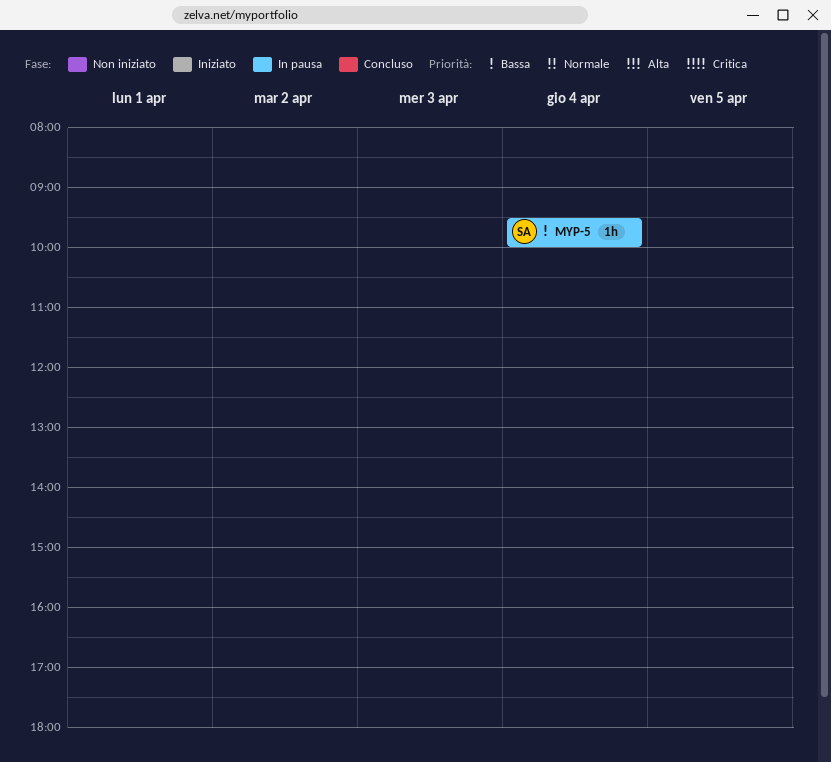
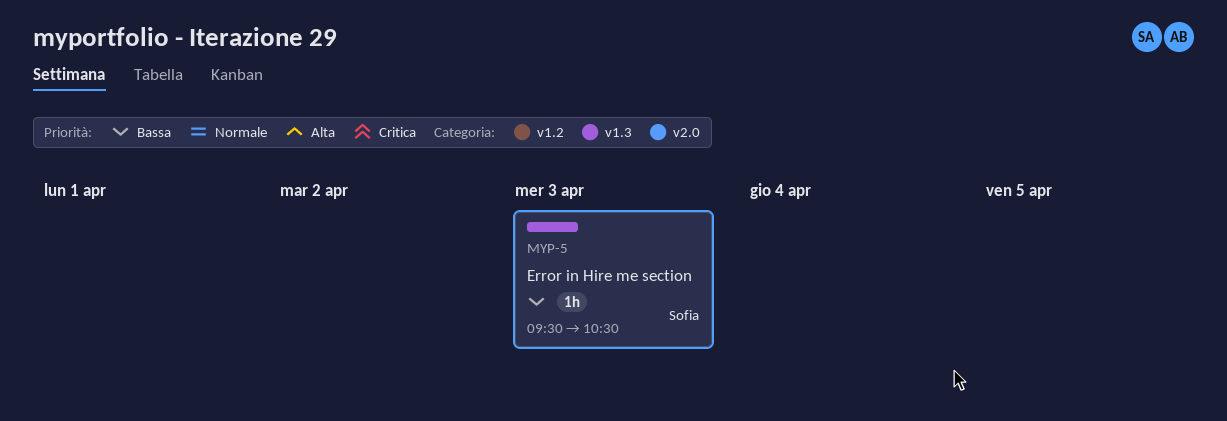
MYP-5, day: Apr 4 -> Apr 3
MYP-5, ends: 10:00 -> 10:30

